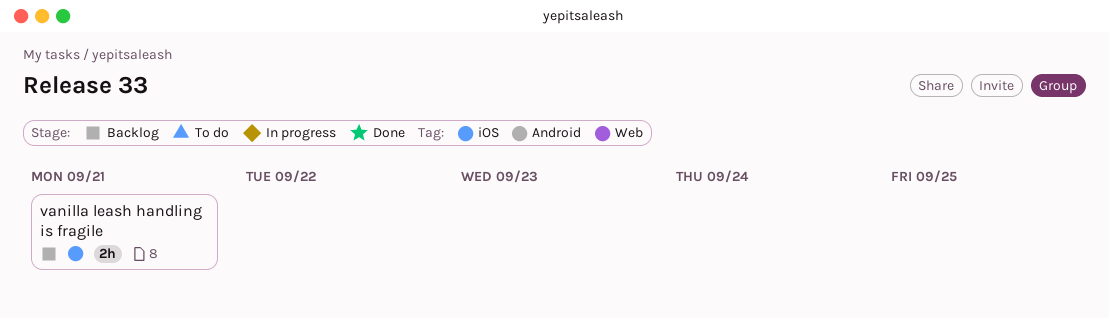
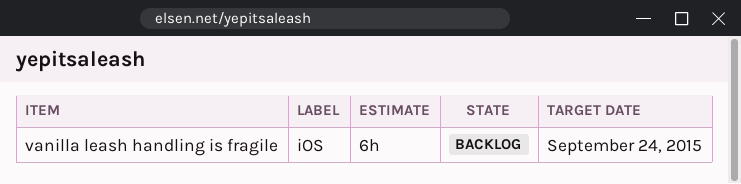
vanilla leash handling is fragile, estimate: 2h -> 6h
vanilla leash handling is fragile, due: Sep 21 -> Sep 24

